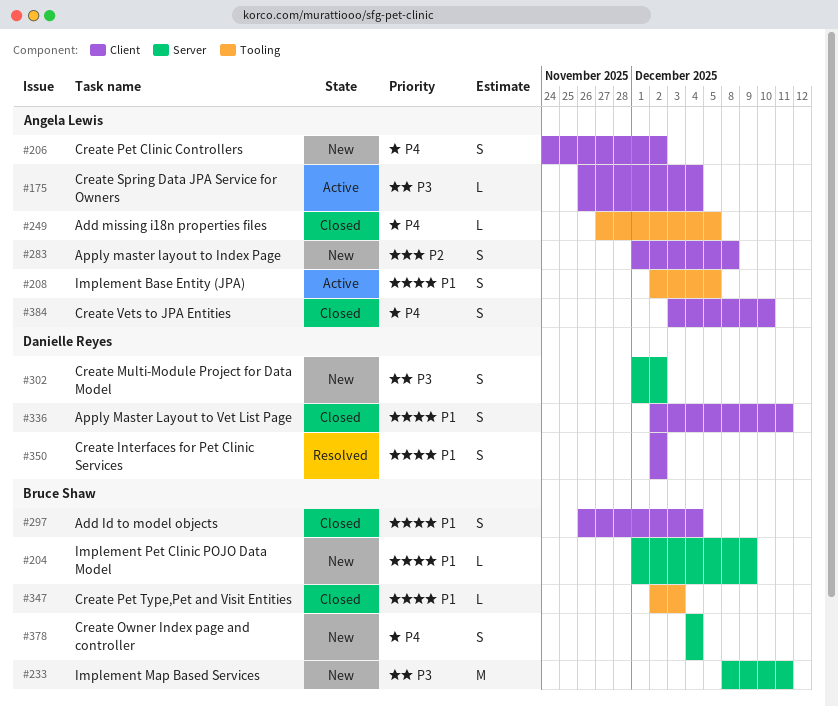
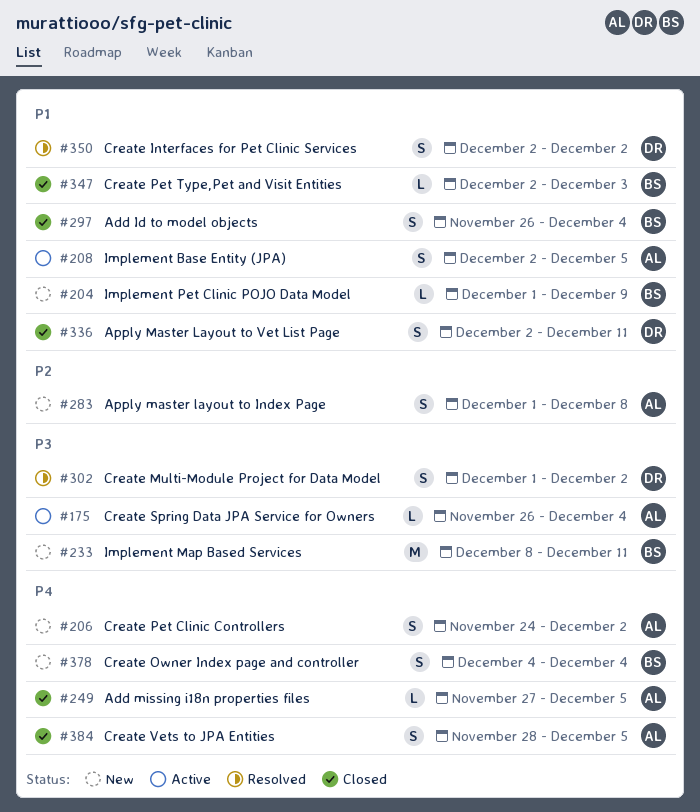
#302, status: New -> Resolved
#384, start: Dec 3 -> Nov 28
#384, due: Dec 10 -> Dec 5

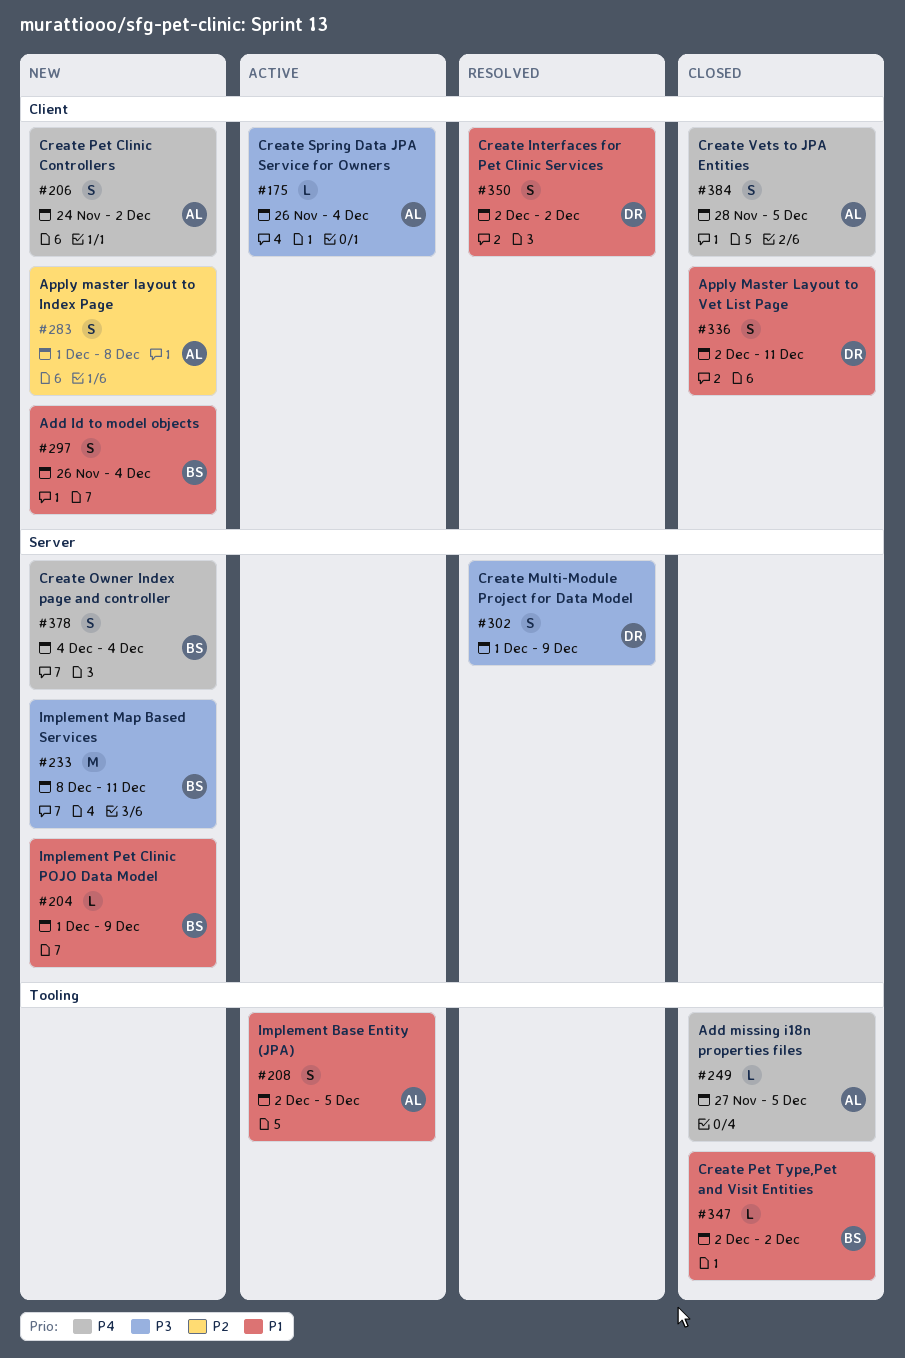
#297, status: Closed -> New
#302, due: Dec 2 -> Dec 9
#347, due: Dec 3 -> Dec 2

